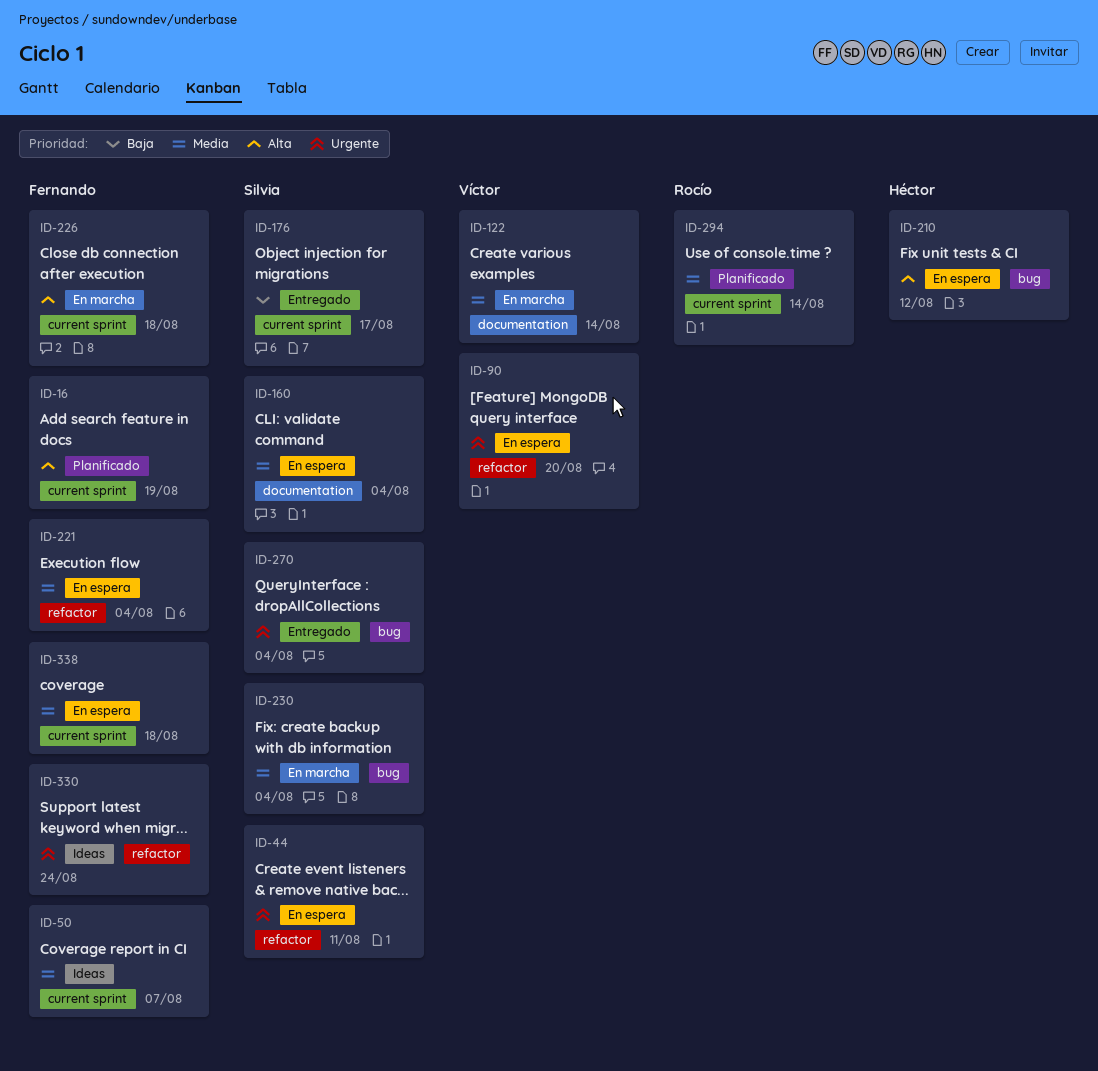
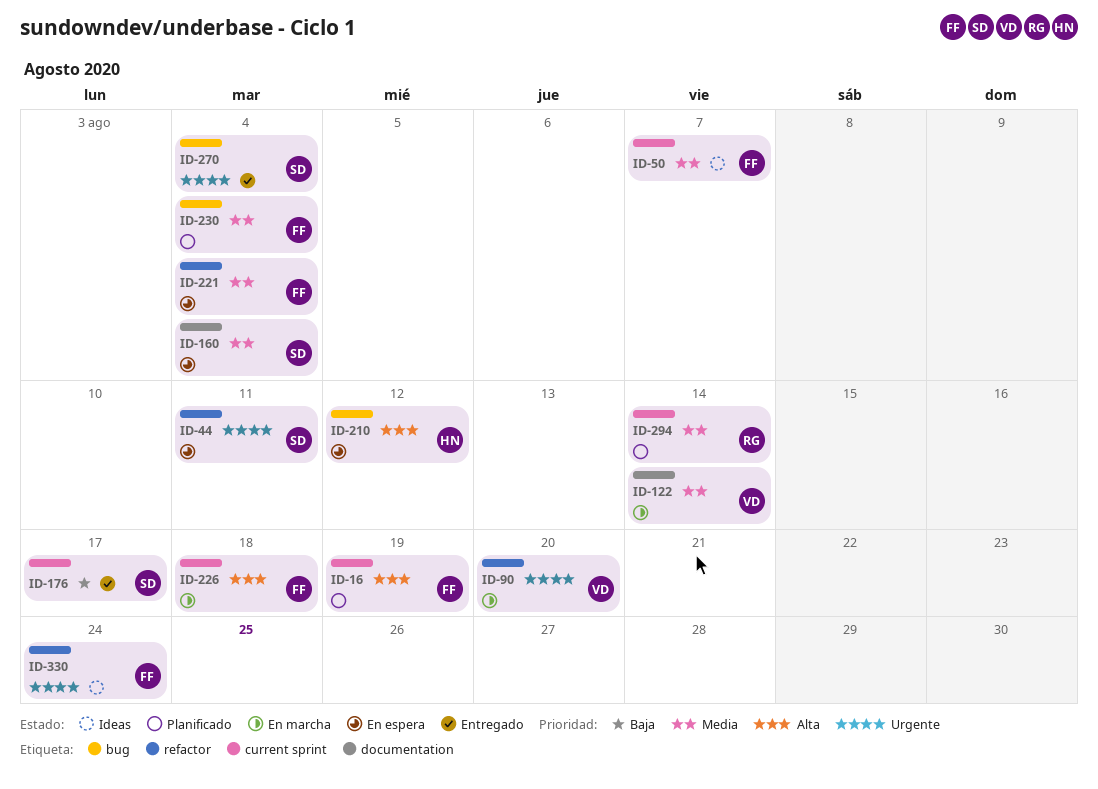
ID-90, status: En espera -> En marcha
ID-230, status: En marcha -> Planificado
ID-230, owner: Silvia -> Fernando
ID-338: present -> none

